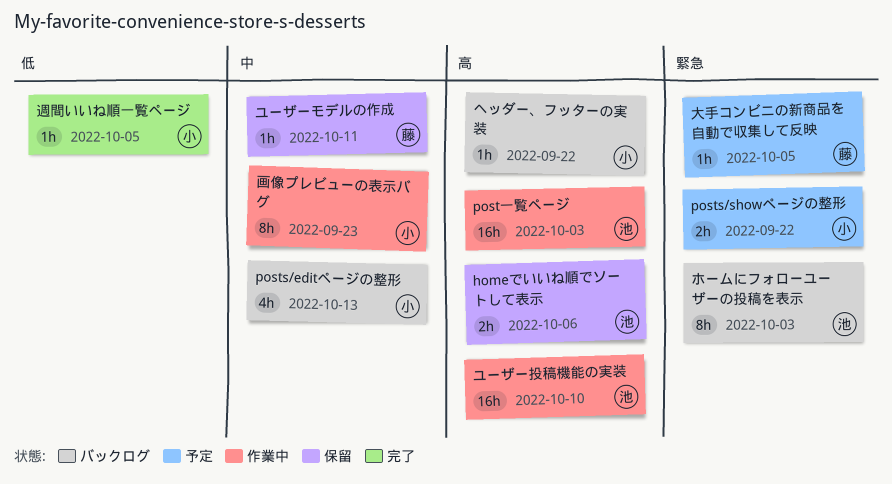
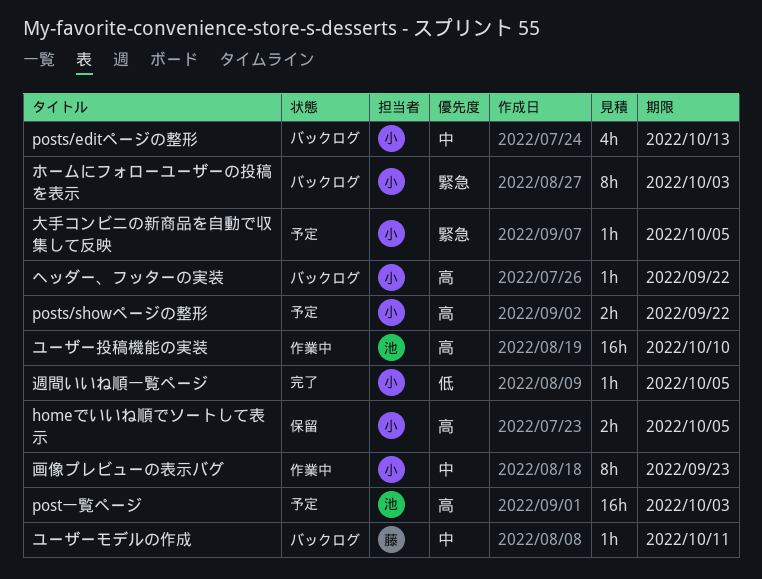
homeでいいね順でソートして表示, owner: 池 -> 小
homeでいいね順でソートして表示, due: Oct 6 -> Oct 5
posts/showページの整形, priority: 緊急 -> 高
post一覧ページ, status: 作業中 -> 予定
ホームにフォローユーザーの投稿を表示, owner: 池 -> 小
ユーザーモデルの作成, status: 保留 -> バックログ
大手コンビニの新商品を自動で収集して反映, owner: 藤 -> 小

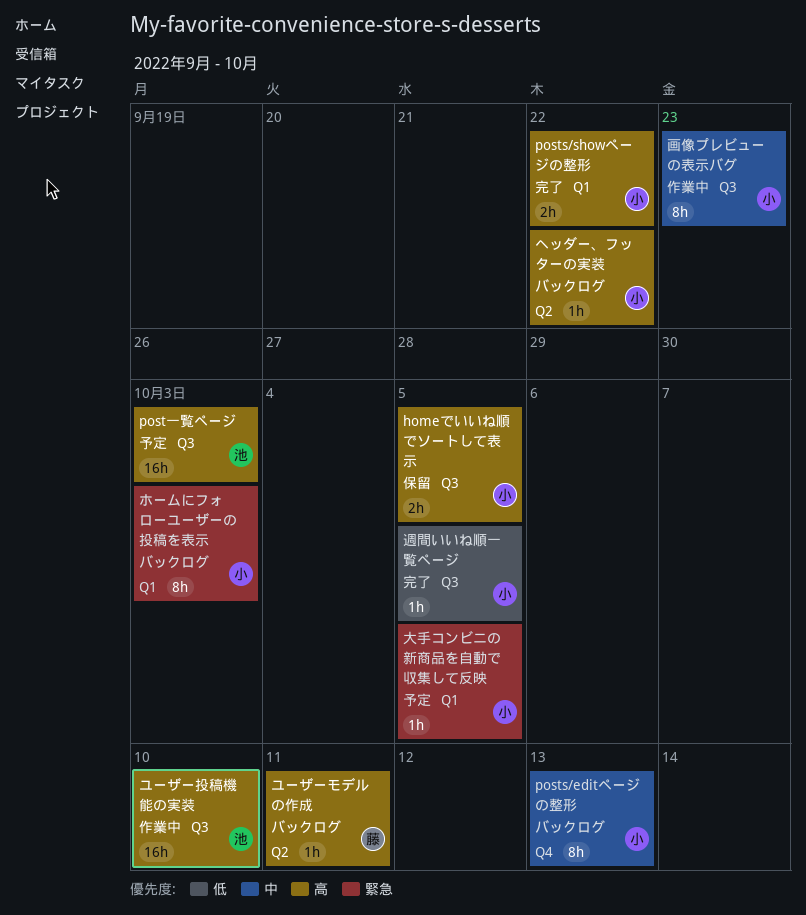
posts/editページの整形, estimate: 4h -> 8h
posts/showページの整形, status: 予定 -> 完了
ユーザーモデルの作成, priority: 中 -> 高

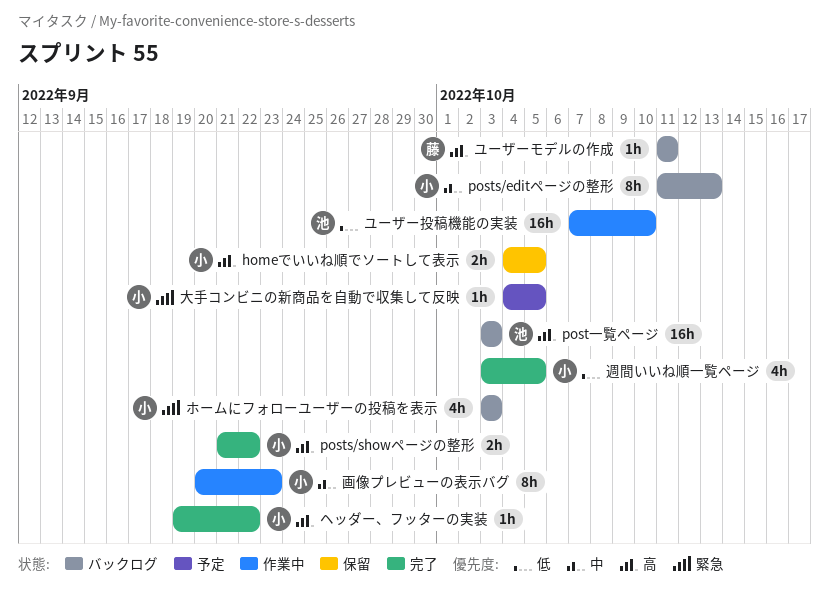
post一覧ページ, status: 予定 -> バックログ
ヘッダー、フッターの実装, status: バックログ -> 完了
ホームにフォローユーザーの投稿を表示, estimate: 8h -> 4h
ユーザー投稿機能の実装, priority: 高 -> 低
週間いいね順一覧ページ, estimate: 1h -> 4h

